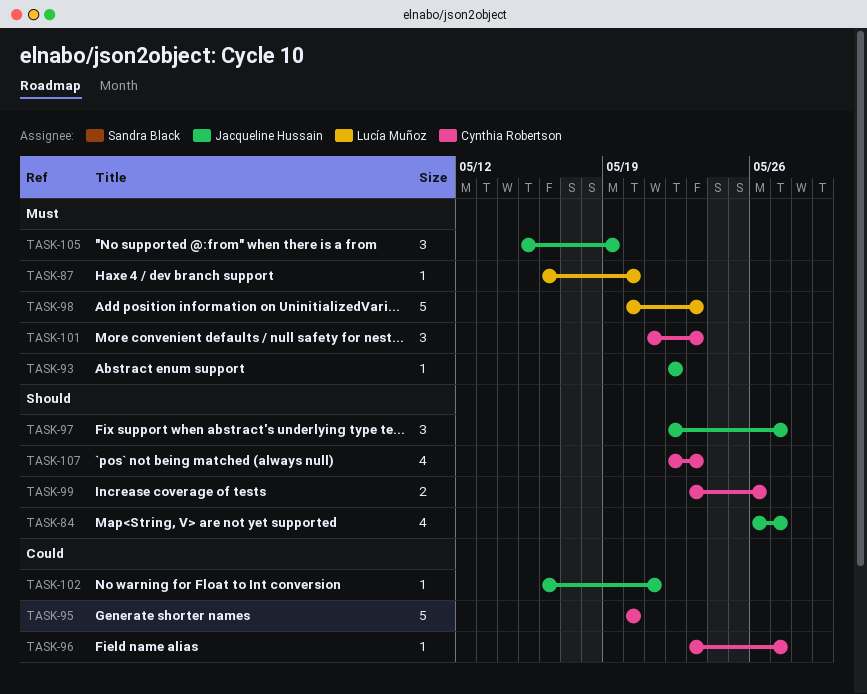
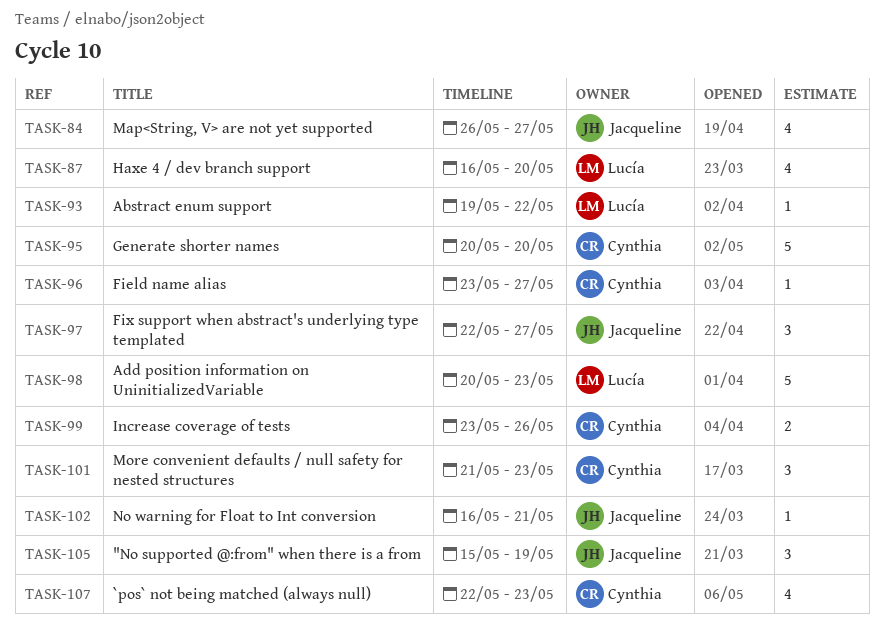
TASK-87, estimate: 1 -> 4
TASK-93, owner: Jacqueline Hussain -> Lucía Muñoz
TASK-93, start: May 22 -> May 19

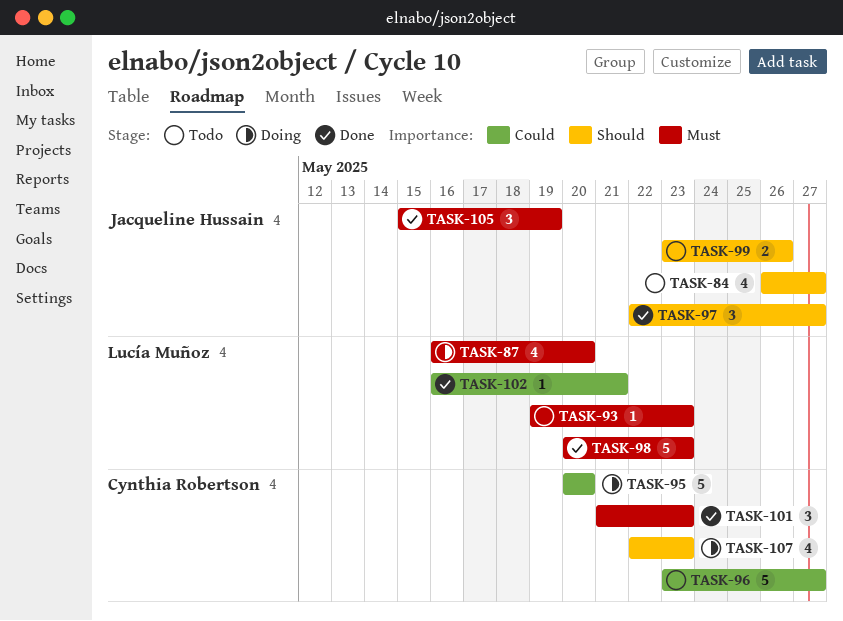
TASK-93, due: May 22 -> May 23
TASK-96, estimate: 1 -> 5
TASK-99, owner: Cynthia Robertson -> Jacqueline Hussain
TASK-102, owner: Jacqueline Hussain -> Lucía Muñoz

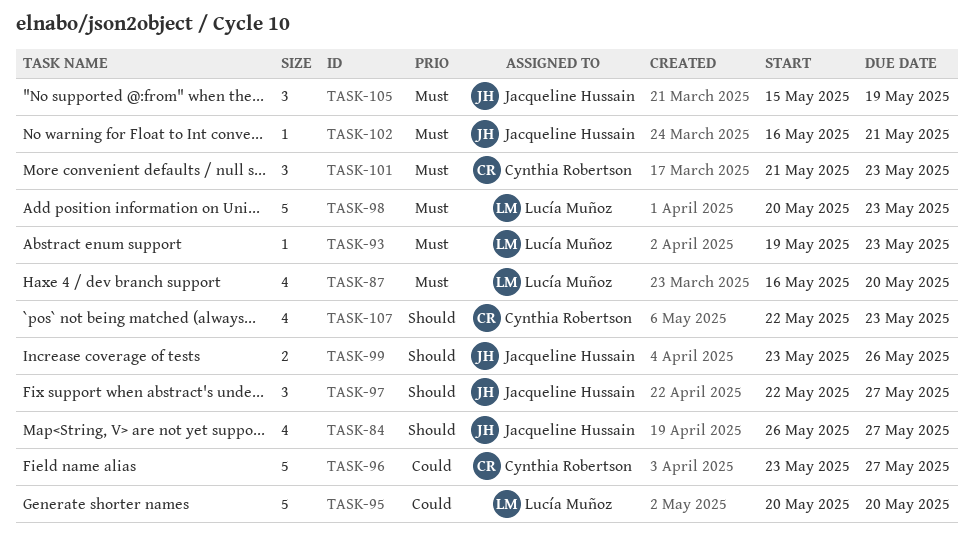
TASK-95, owner: Cynthia Robertson -> Lucía Muñoz
TASK-102, owner: Lucía Muñoz -> Jacqueline Hussain
TASK-102, priority: Could -> Must

